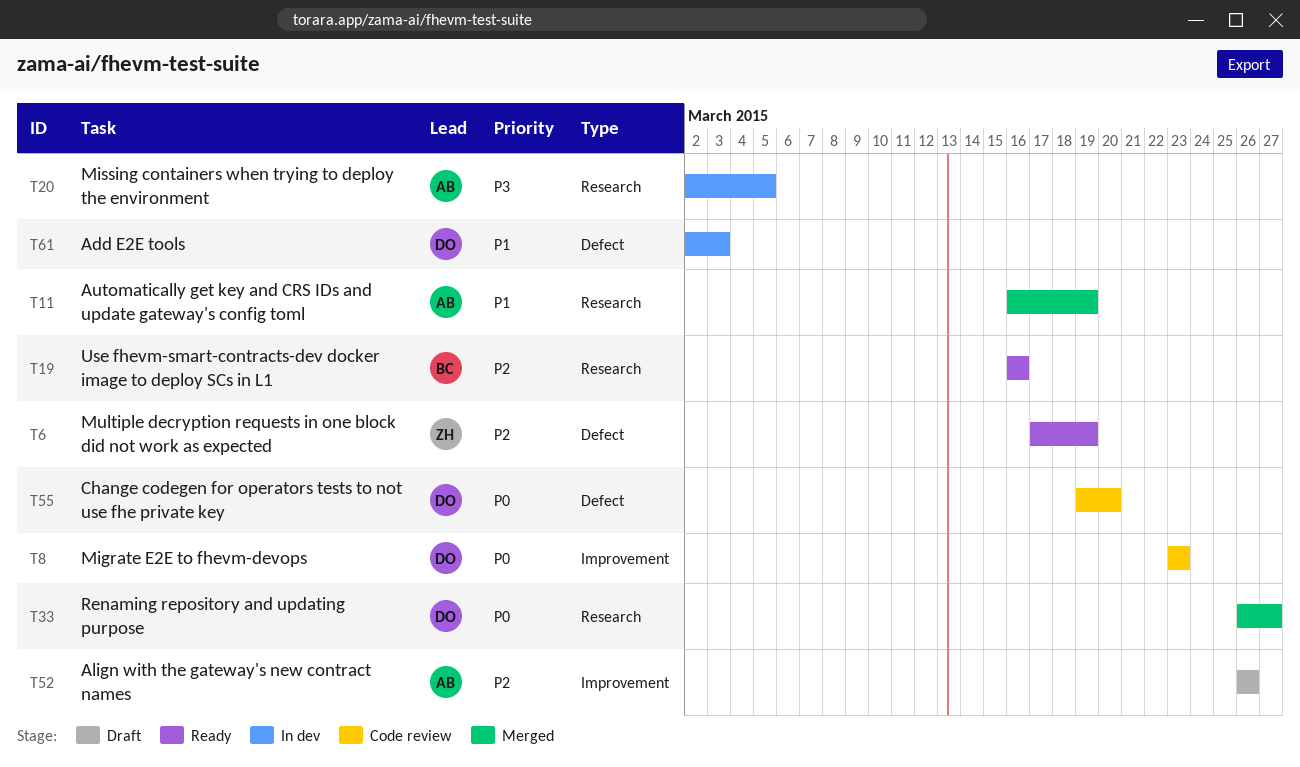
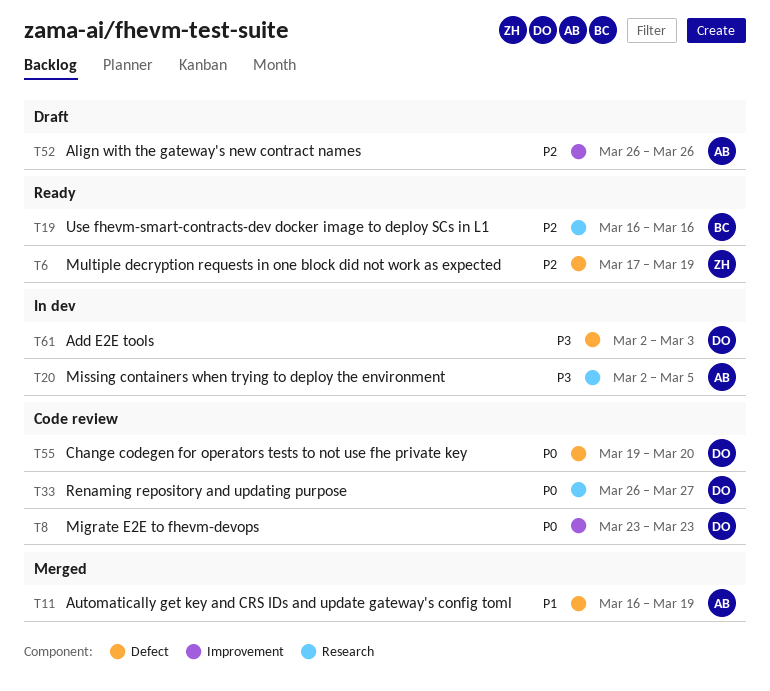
T11, label: Research -> Defect
T33, status: Merged -> Code review
T61, priority: P1 -> P3

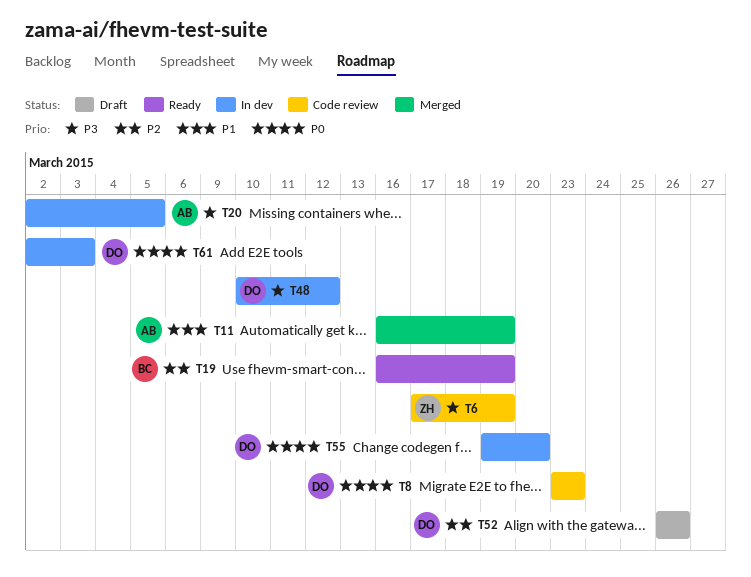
T6, status: Ready -> Code review
T6, priority: P2 -> P3
T19, due: Mar 16 -> Mar 19
T33: present -> none
T48: none -> present
T52, owner: AB -> DO
T55, status: Code review -> In dev
T61, priority: P3 -> P0

